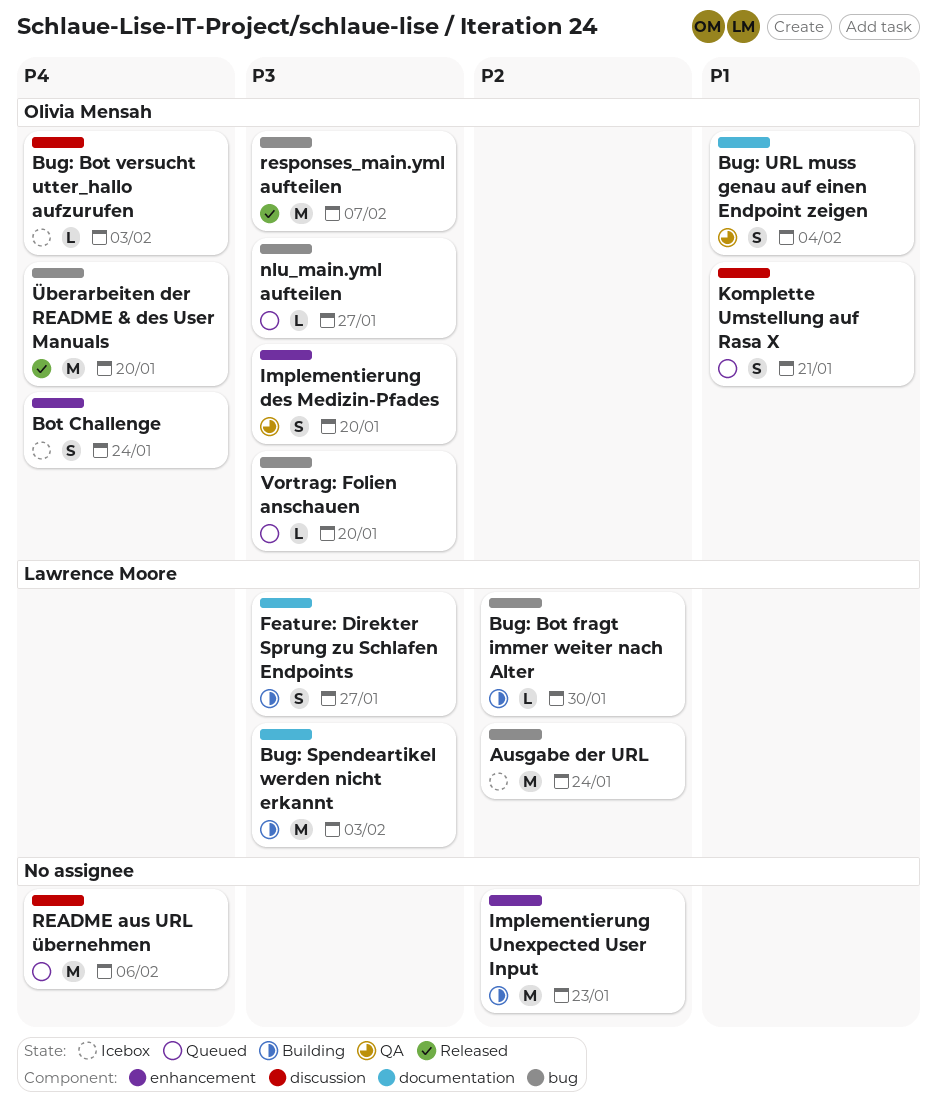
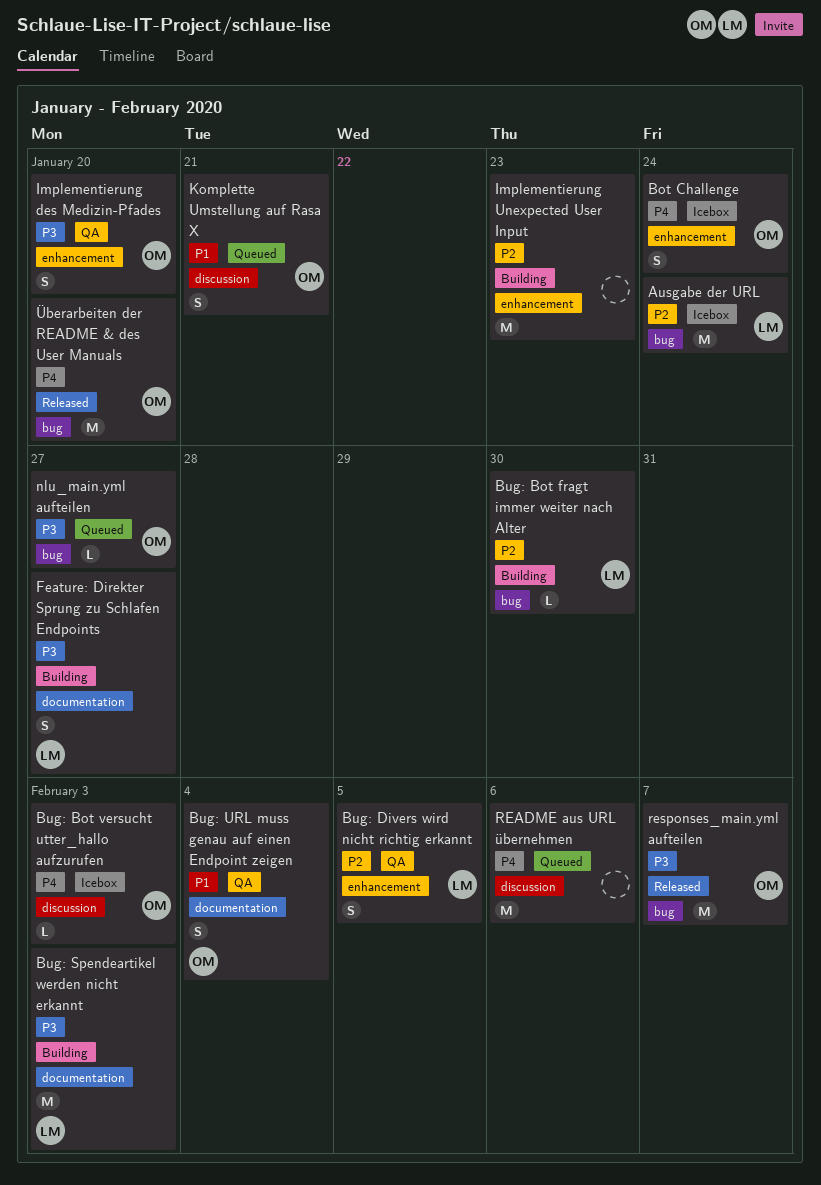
Bug: Divers wird nicht richtig erkannt: none -> present
Vortrag: Folien anschauen: present -> none

